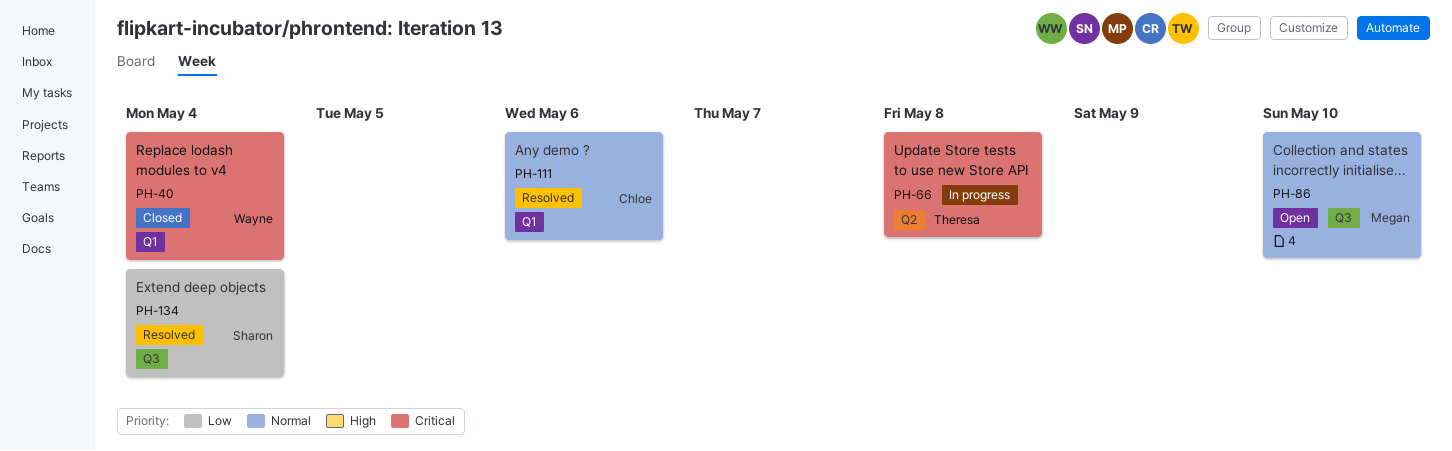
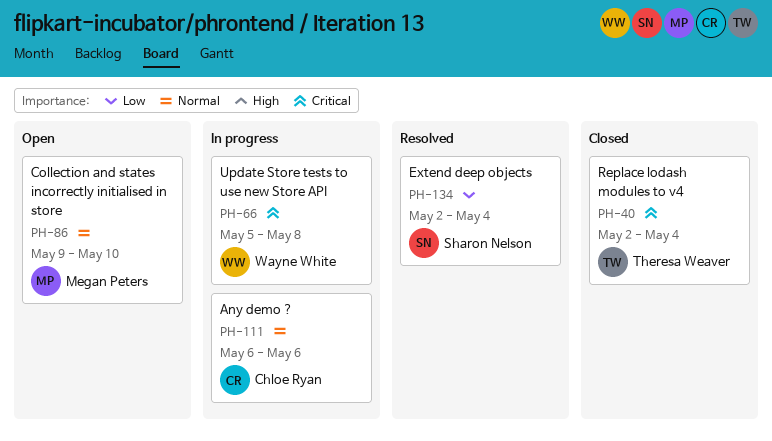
PH-40, owner: Wayne White -> Theresa Weaver
PH-66, owner: Theresa Weaver -> Wayne White
PH-111, status: Resolved -> In progress

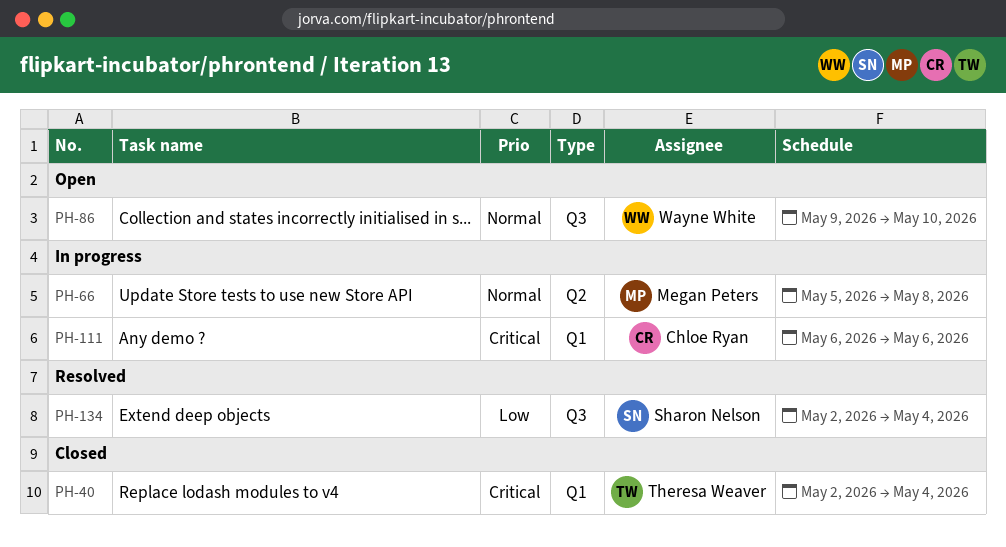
PH-66, owner: Wayne White -> Megan Peters
PH-66, priority: Critical -> Normal
PH-86, owner: Megan Peters -> Wayne White
PH-111, priority: Normal -> Critical

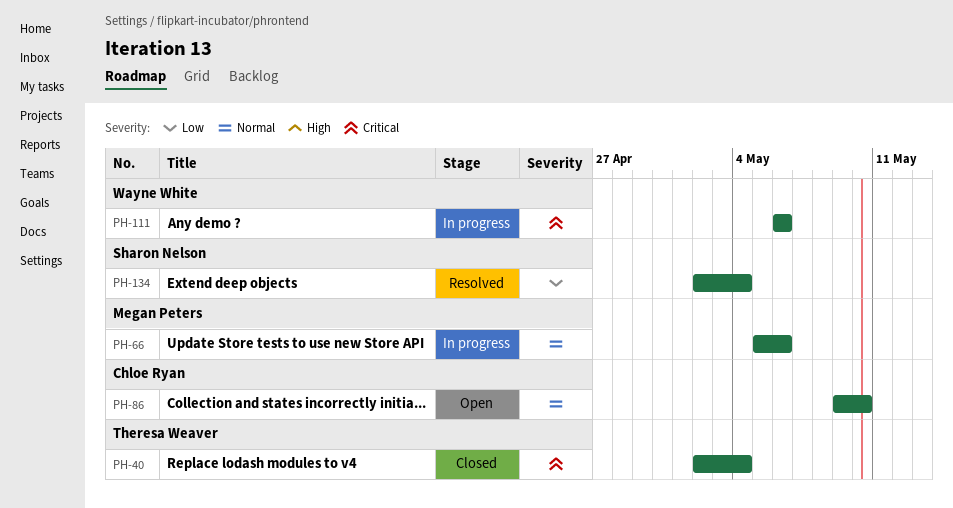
PH-66, due: May 8 -> May 6
PH-86, owner: Wayne White -> Chloe Ryan
PH-111, owner: Chloe Ryan -> Wayne White

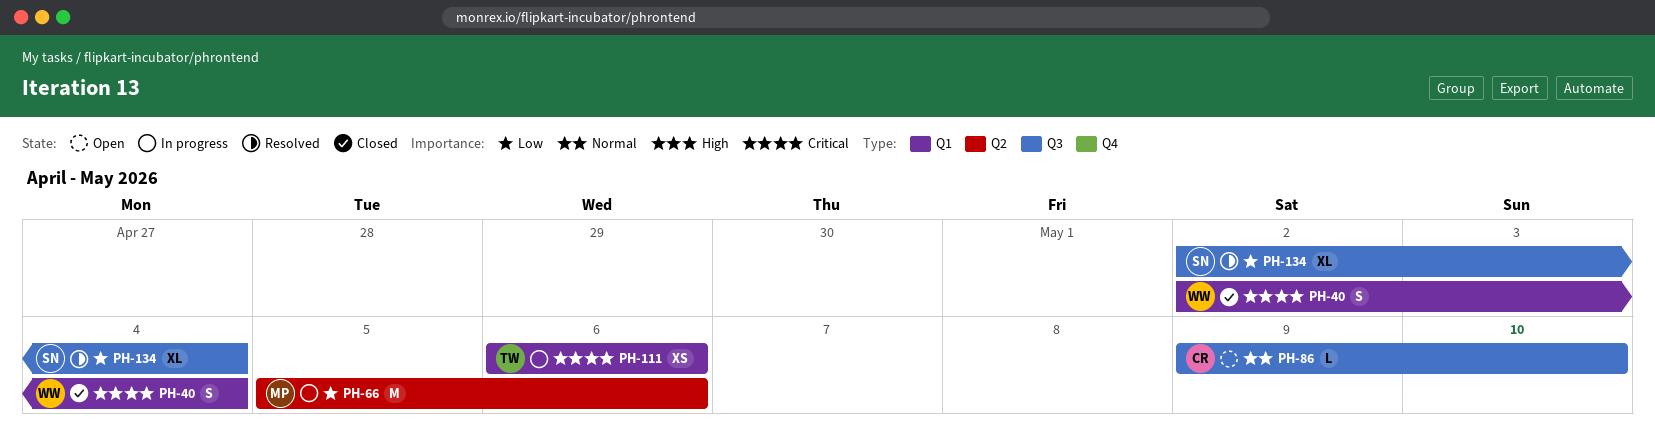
PH-40, owner: Theresa Weaver -> Wayne White
PH-66, priority: Normal -> Low
PH-111, owner: Wayne White -> Theresa Weaver

